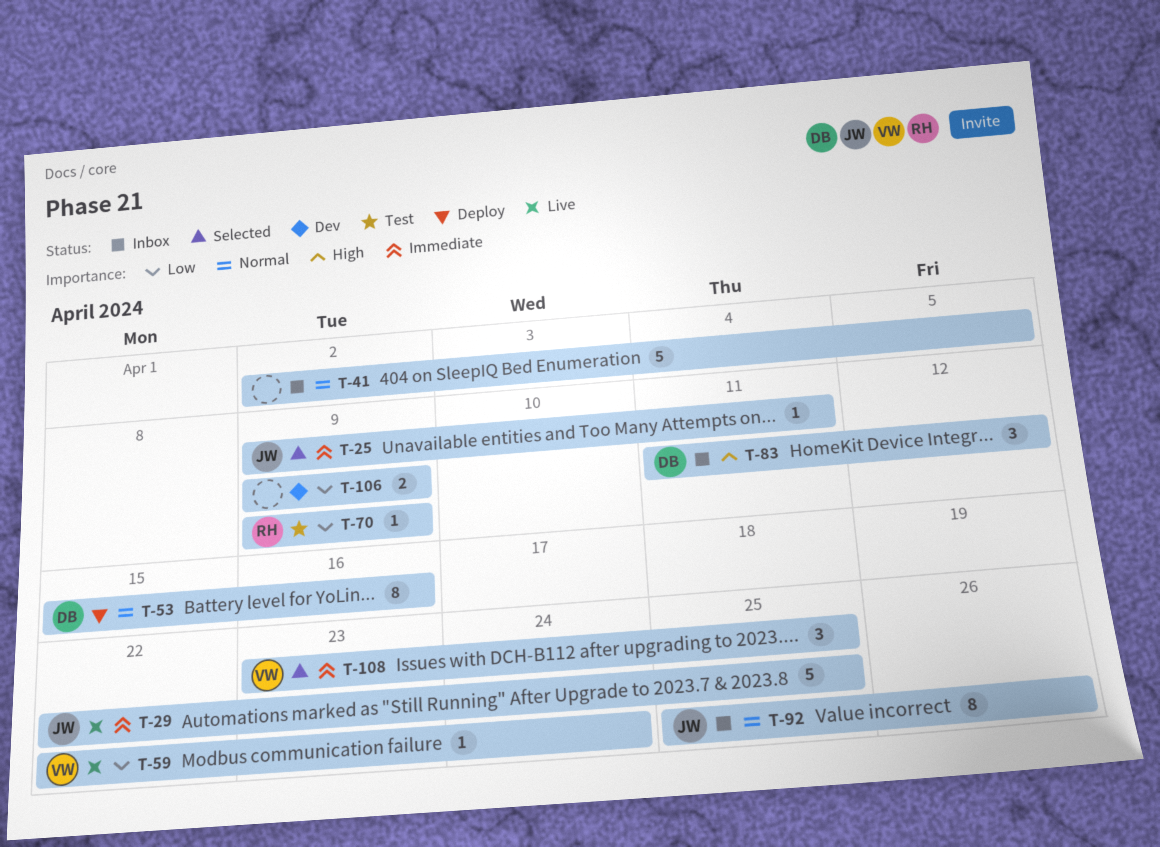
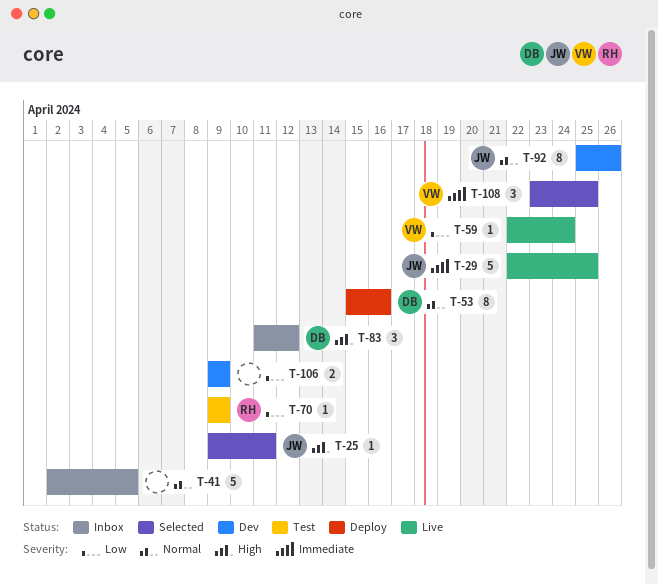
T-25, priority: Immediate -> High
T-92, status: Inbox -> Dev

